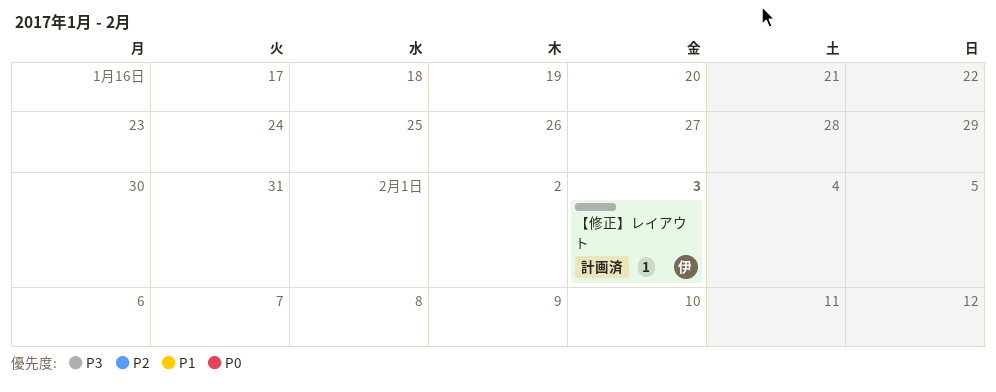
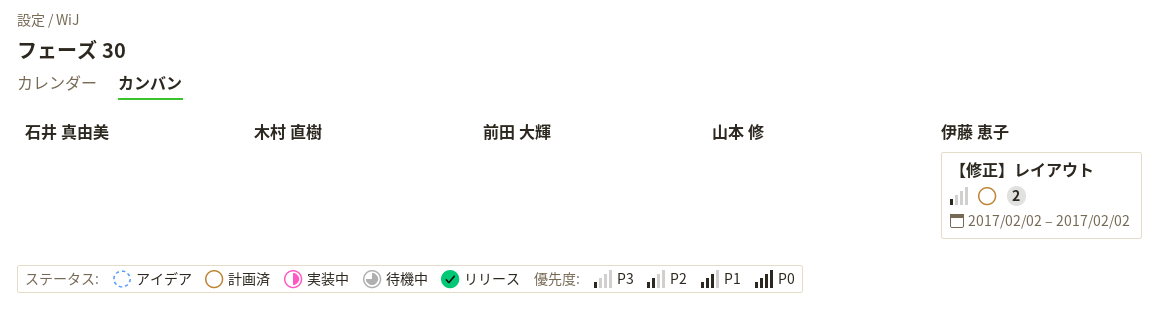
【修正】レイアウト, estimate: 1 -> 2
【修正】レイアウト, due: Feb 3 -> Feb 2

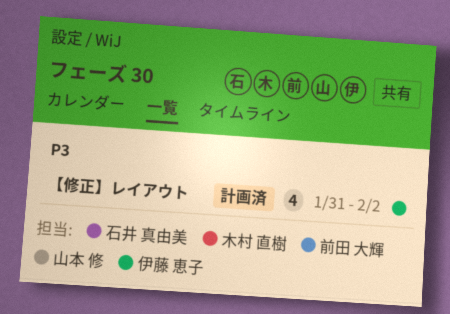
【修正】レイアウト, estimate: 2 -> 4
【修正】レイアウト, start: Feb 2 -> Jan 31

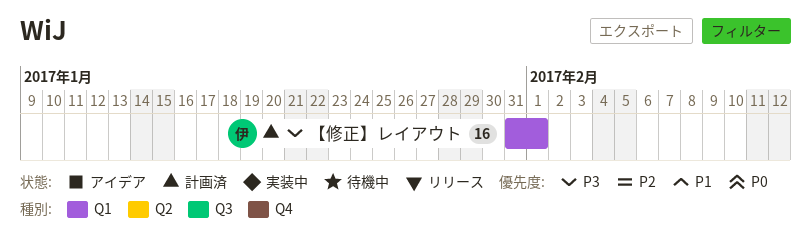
【修正】レイアウト, estimate: 4 -> 16
【修正】レイアウト, due: Feb 2 -> Feb 1

